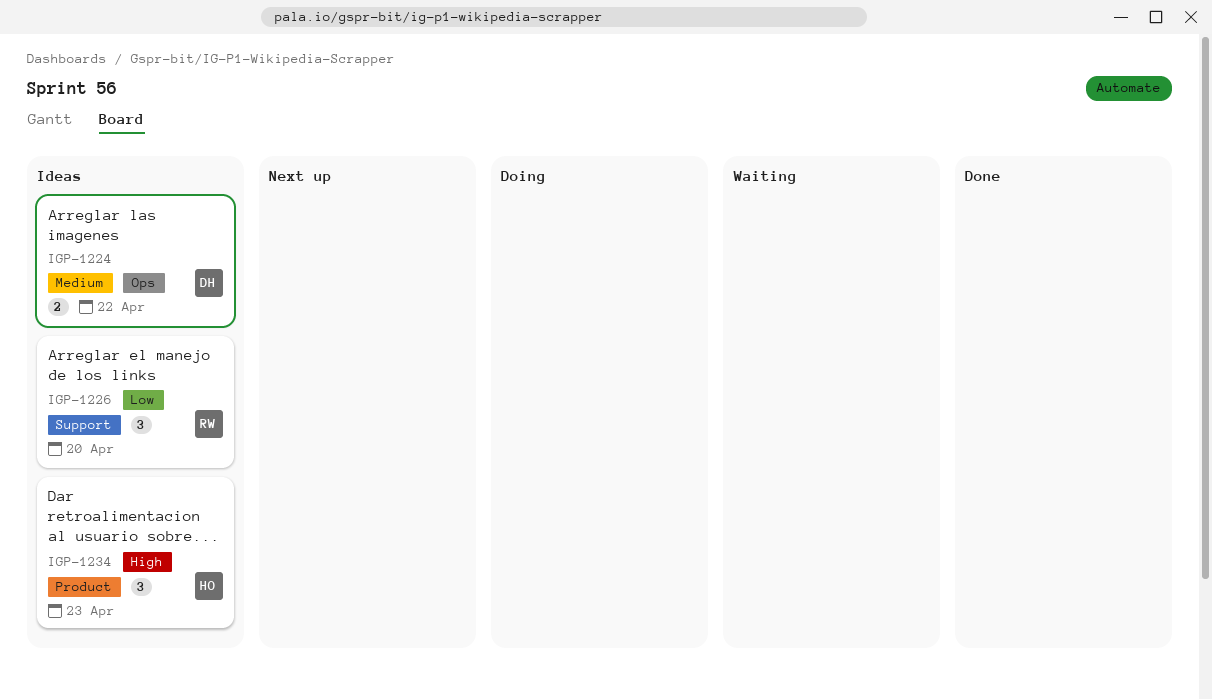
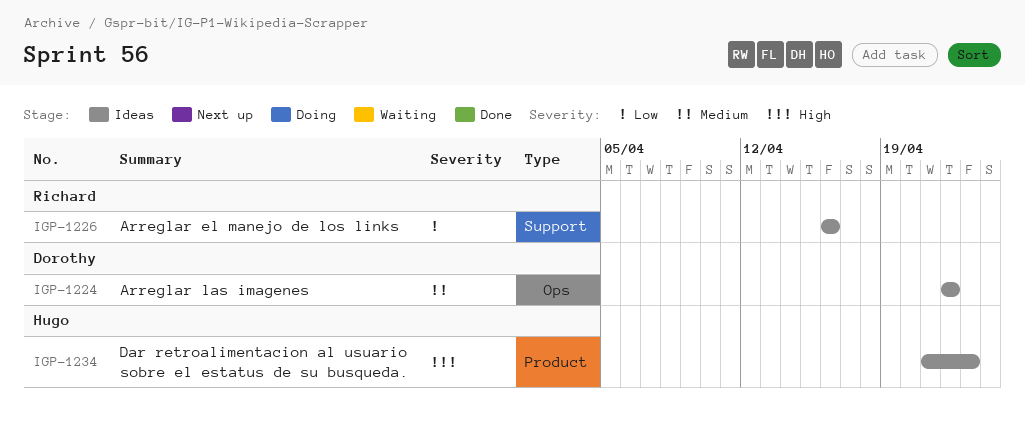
IGP-1226, due: Apr 20 -> Apr 16

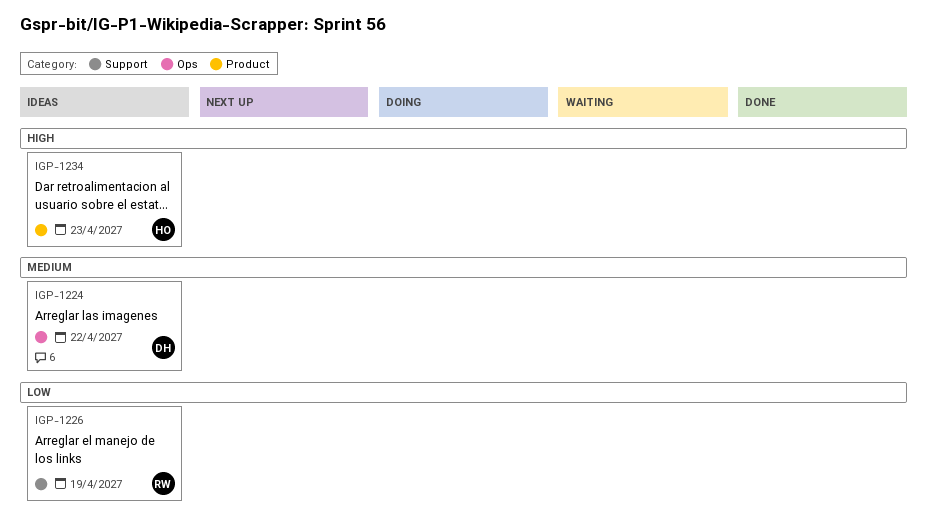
IGP-1226, due: Apr 16 -> Apr 19

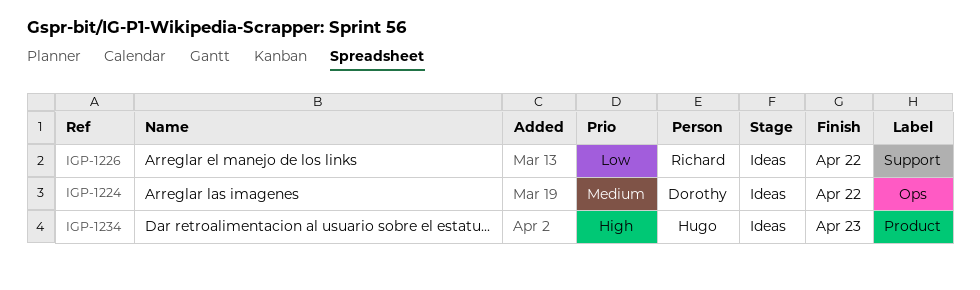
IGP-1226, due: Apr 19 -> Apr 22

